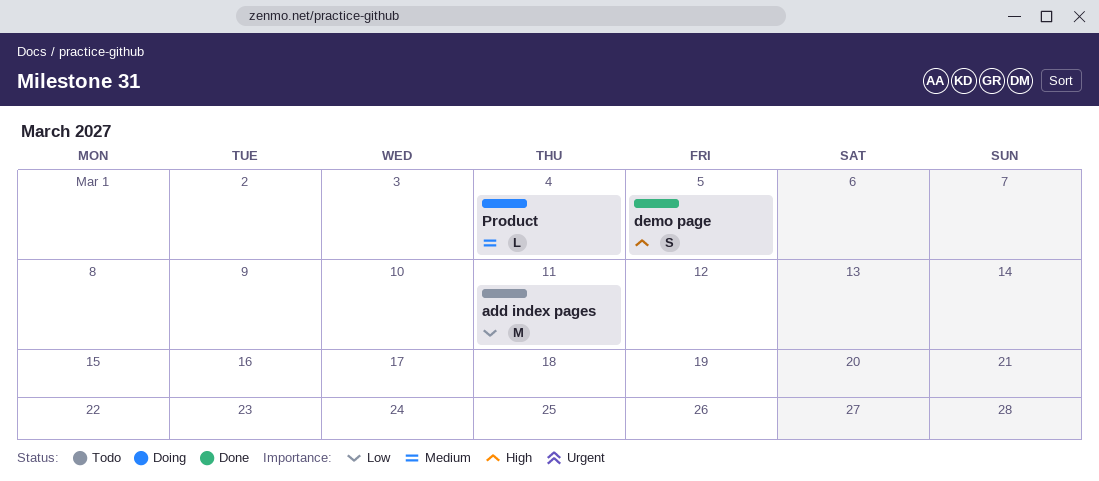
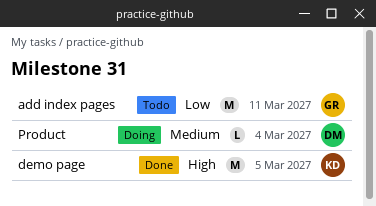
demo page, estimate: S -> M

